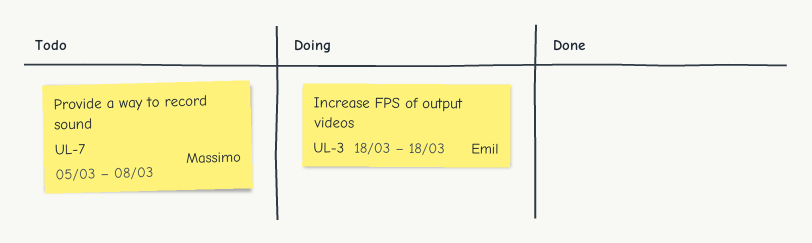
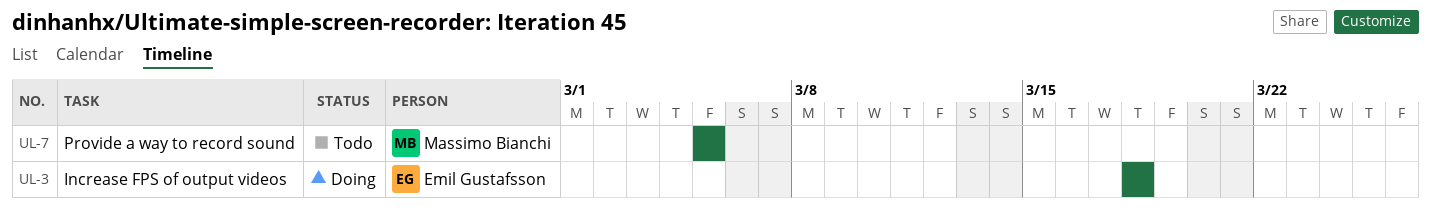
UL-7, due: Mar 8 -> Mar 5

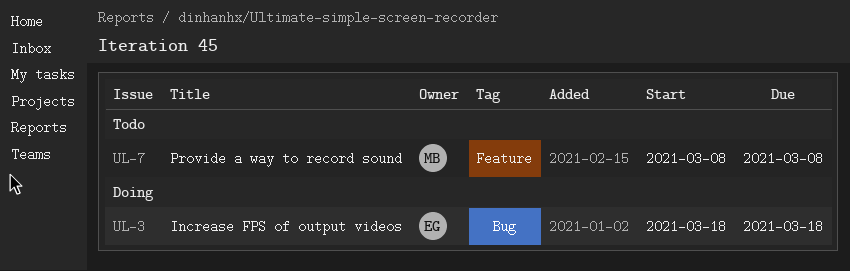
UL-7, start: Mar 5 -> Mar 8
UL-7, due: Mar 5 -> Mar 8

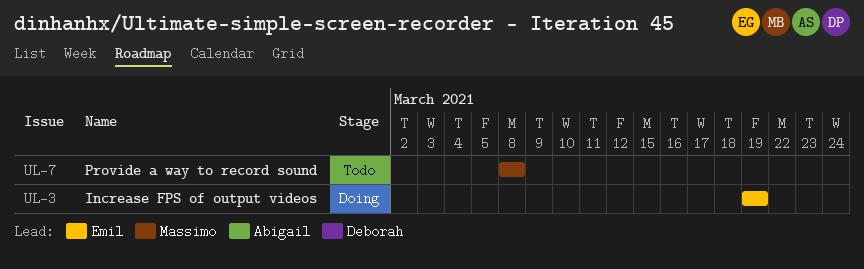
UL-3, start: Mar 18 -> Mar 19
UL-3, due: Mar 18 -> Mar 19

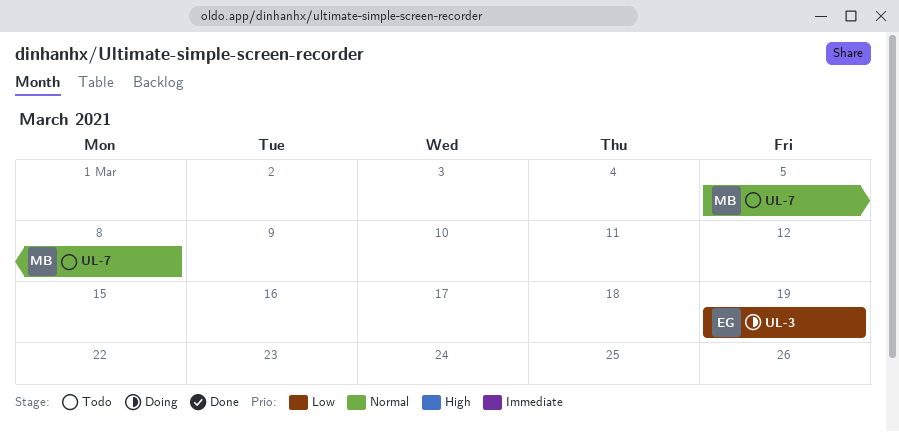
UL-7, start: Mar 8 -> Mar 5

